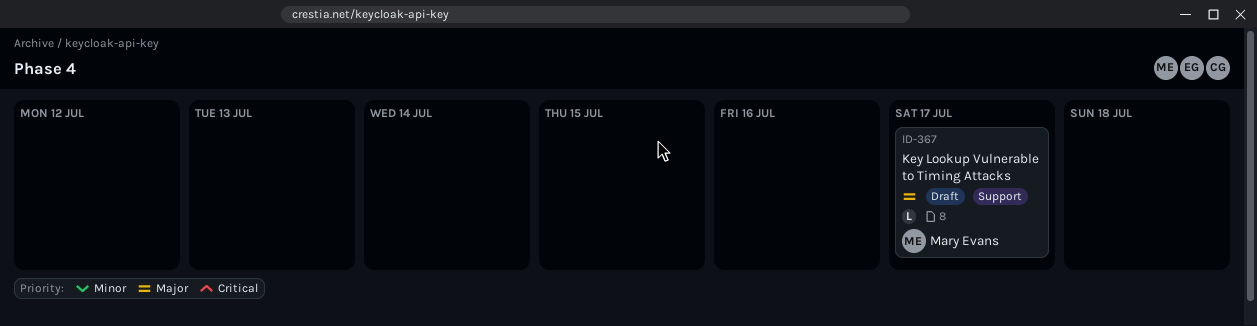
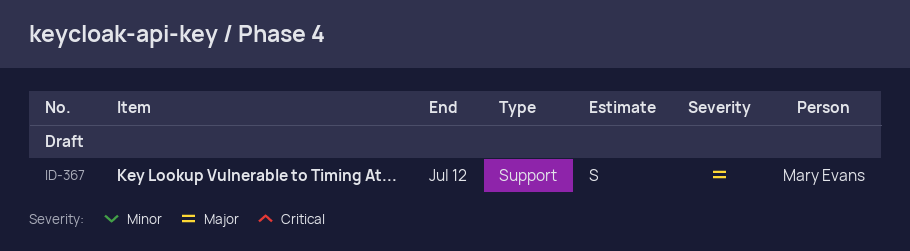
ID-367, estimate: L -> S
ID-367, due: Jul 17 -> Jul 12

